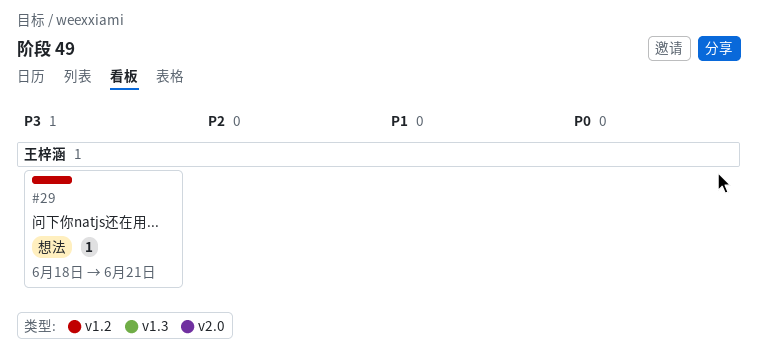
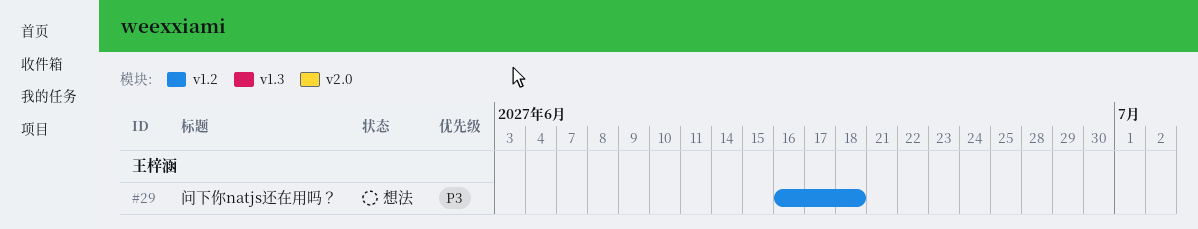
#29, start: Jun 18 -> Jun 16
#29, due: Jun 21 -> Jun 18

